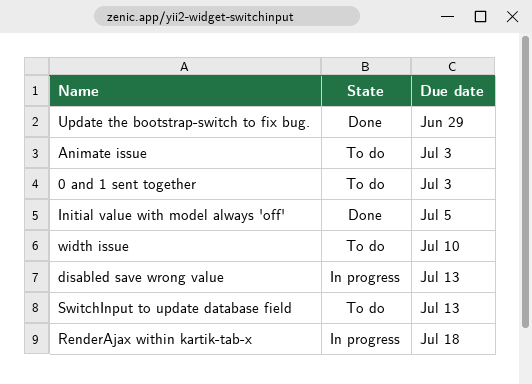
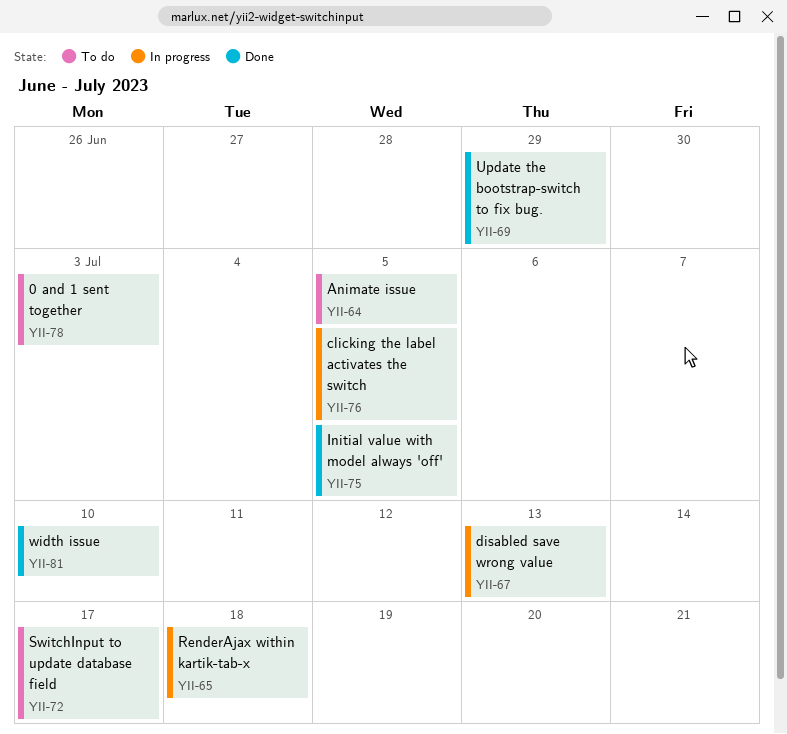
Animate issue, due: Jul 3 -> Jul 5
clicking the label activates the switch: none -> present
SwitchInput to update database field, due: Jul 13 -> Jul 17
width issue, status: To do -> Done

